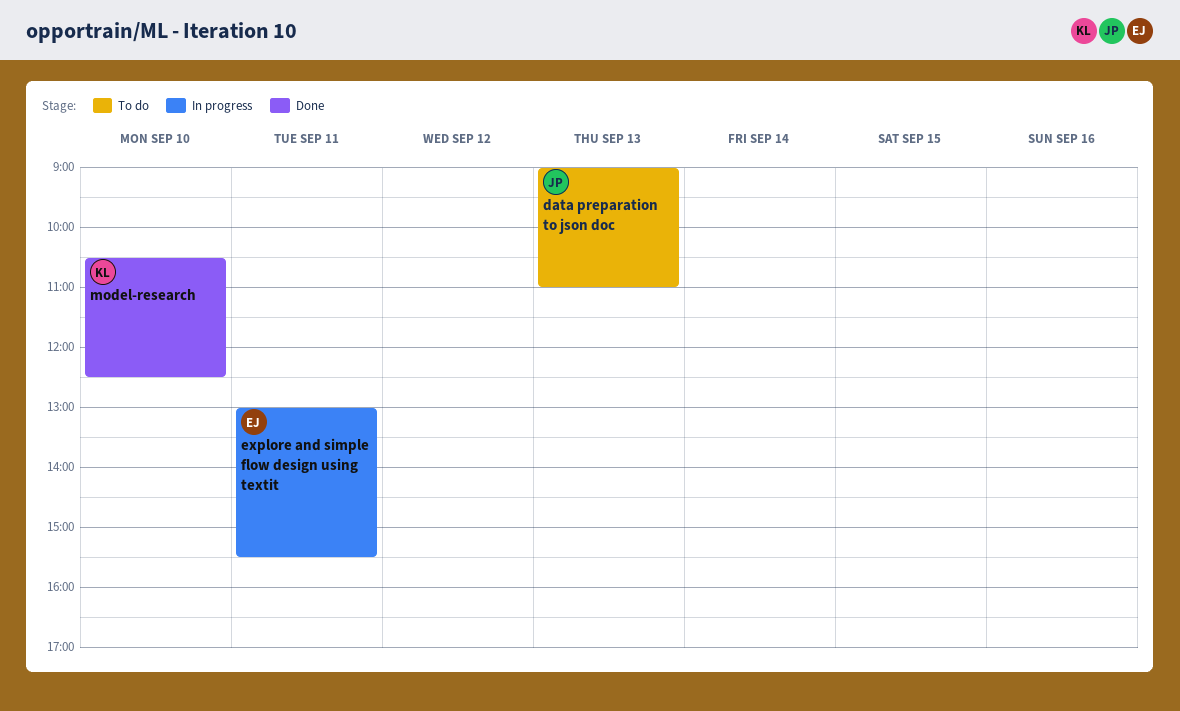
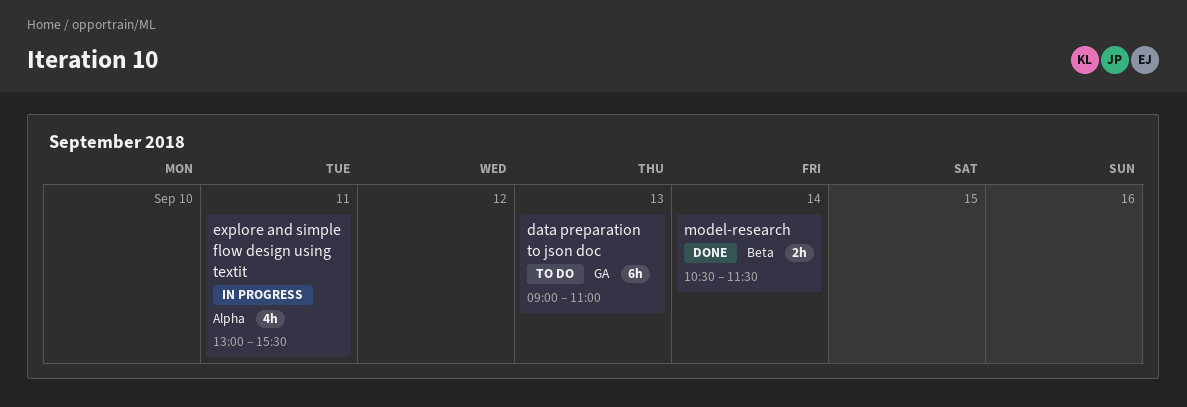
model-research, day: Sep 10 -> Sep 14
model-research, ends: 12:30 -> 11:30

